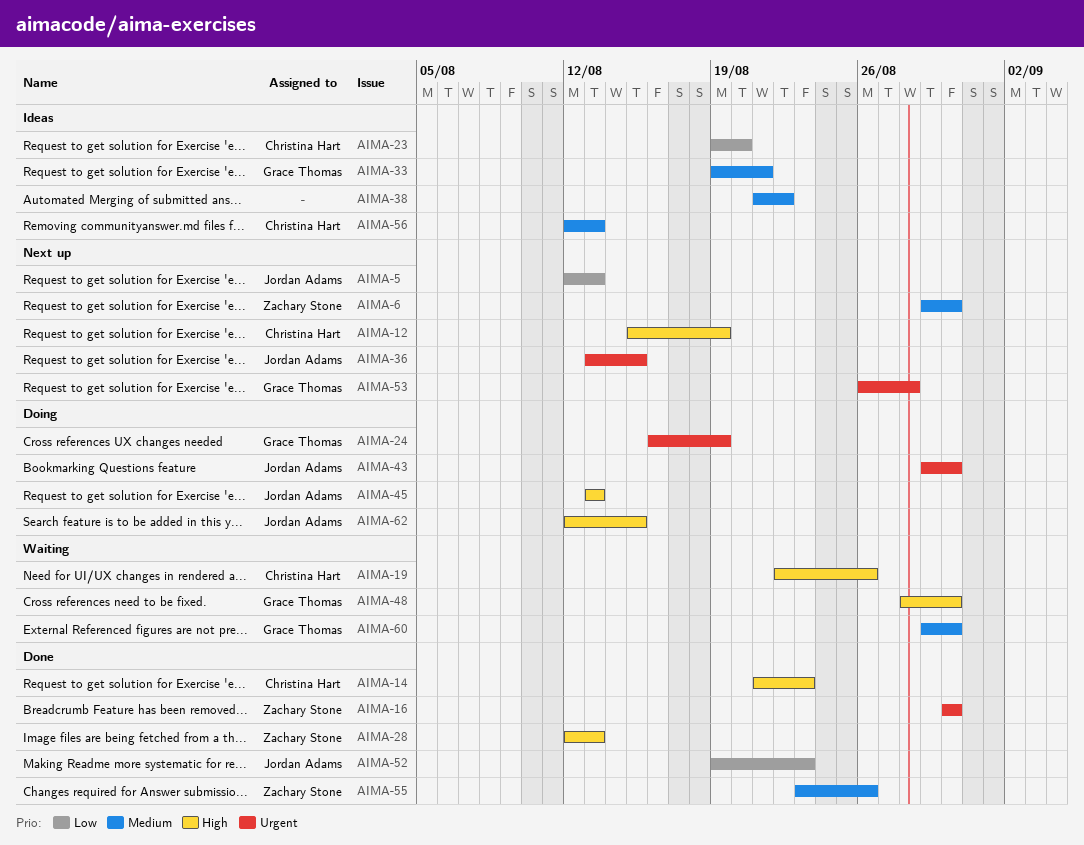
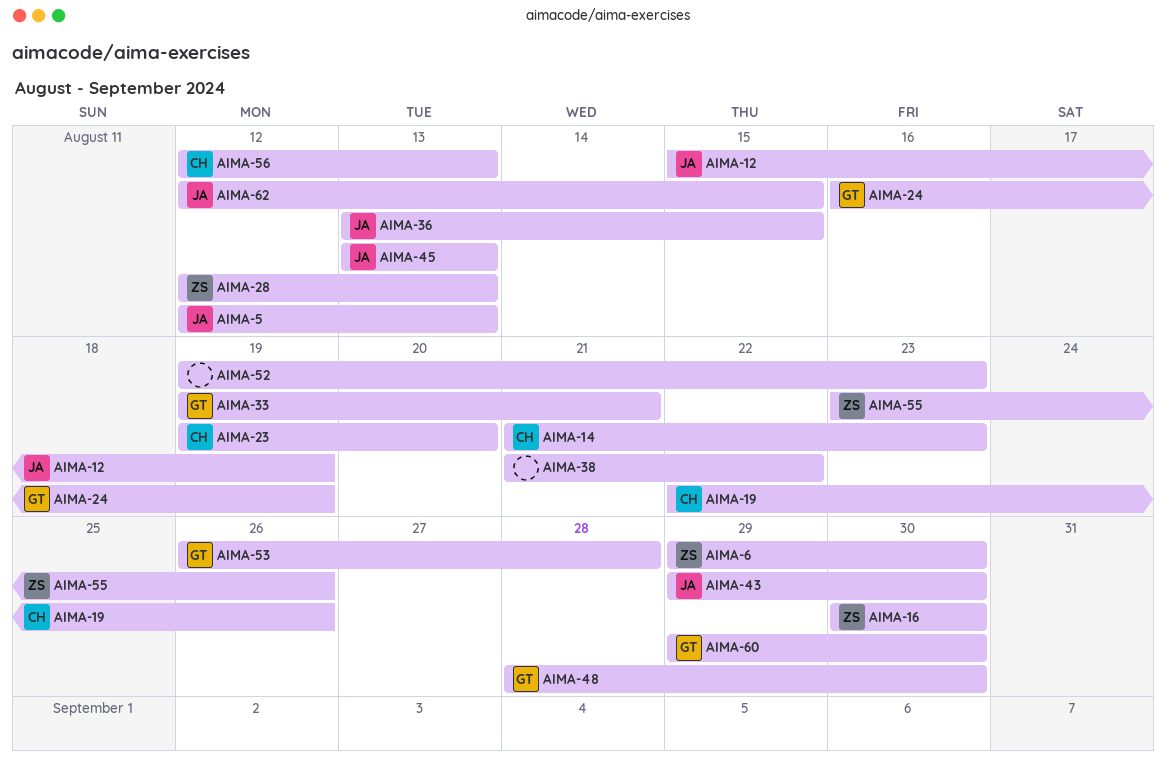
AIMA-12, owner: Christina Hart -> Jordan Adams
AIMA-52, owner: Jordan Adams -> none

